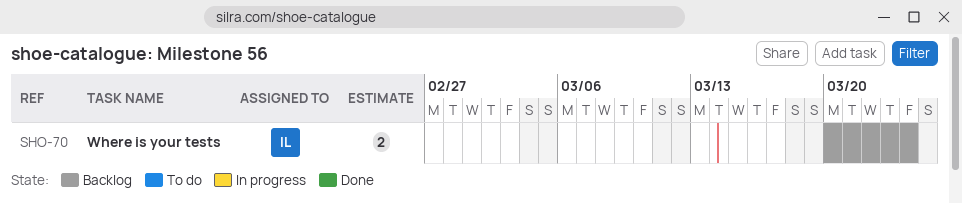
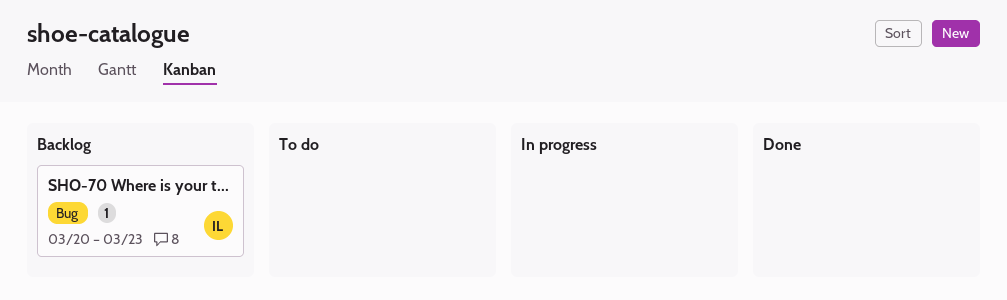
SHO-70, estimate: 2 -> 1
SHO-70, due: Mar 24 -> Mar 23

